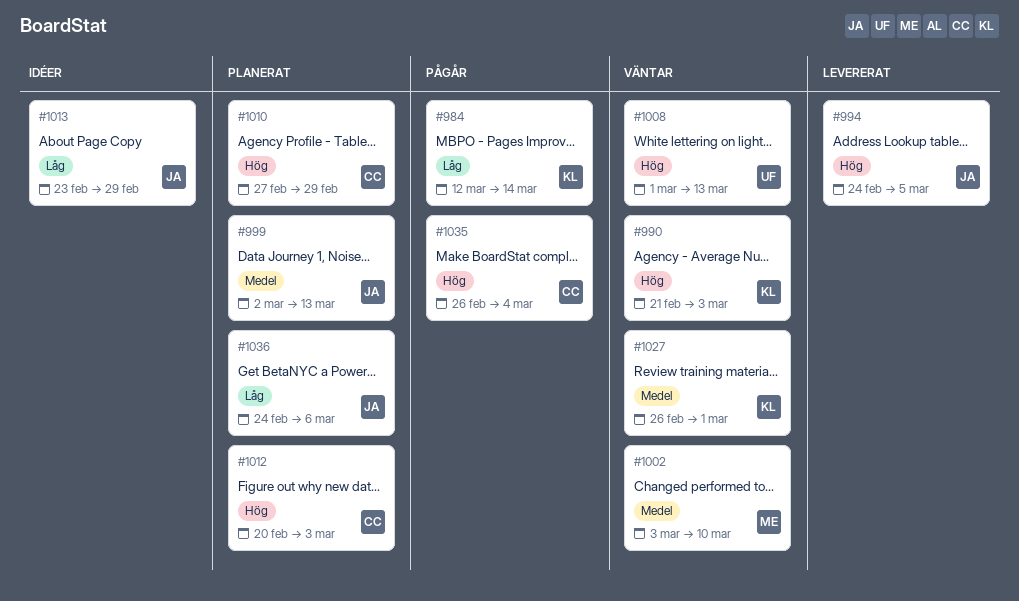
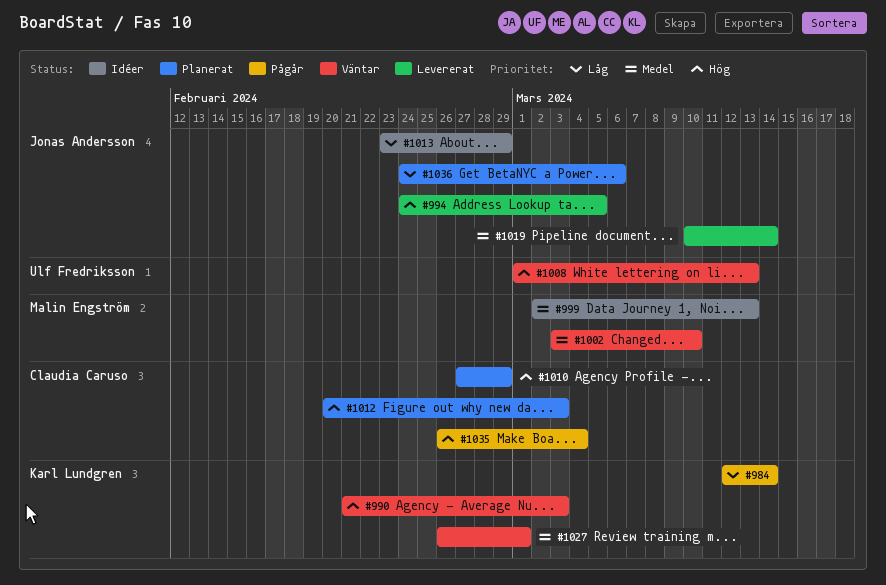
#999, status: Planerat -> Idéer
#999, owner: Jonas Andersson -> Malin Engström
#1019: none -> present

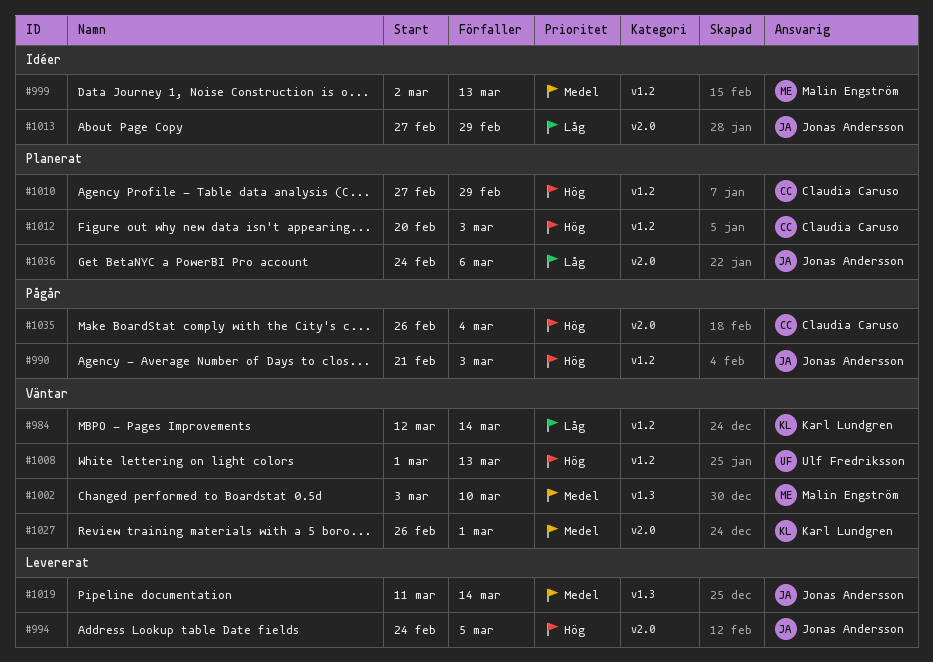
#984, status: Pågår -> Väntar
#990, status: Väntar -> Pågår
#990, owner: Karl Lundgren -> Jonas Andersson
#1013, start: Feb 23 -> Feb 27
#1019, start: Mar 10 -> Mar 11

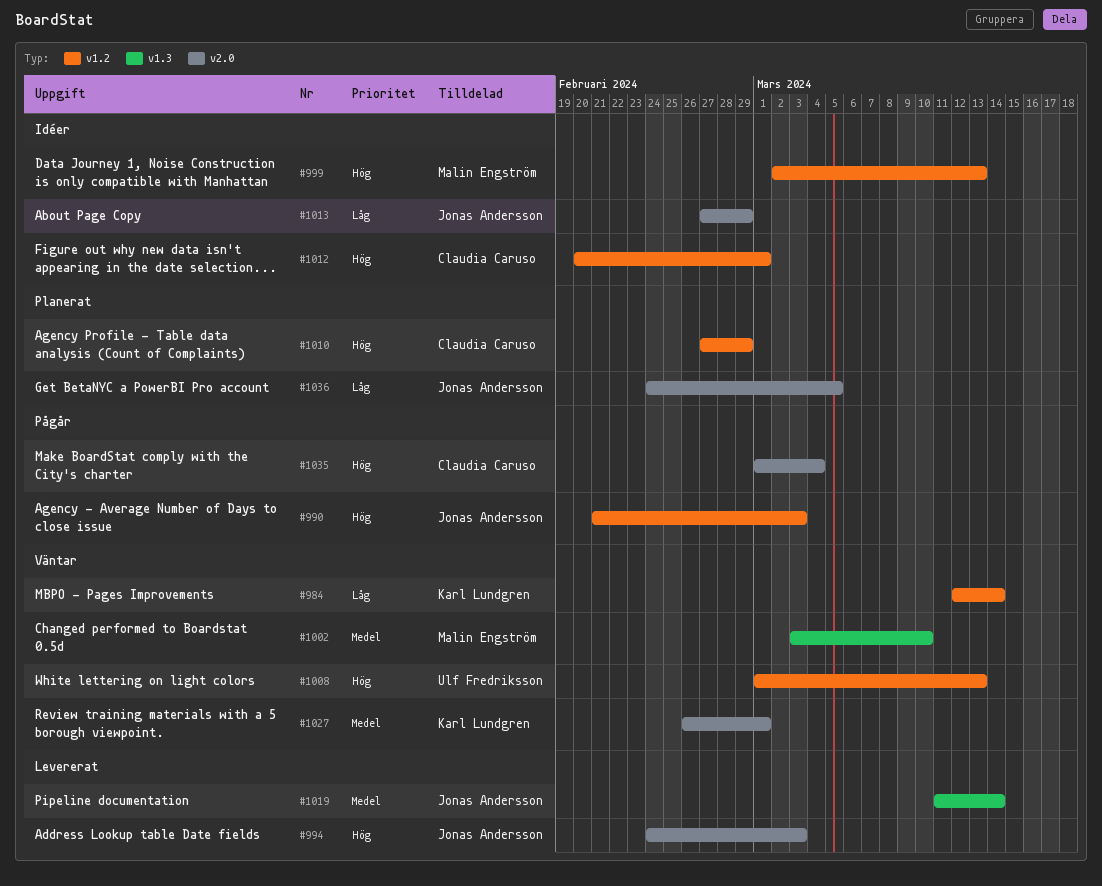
#994, due: Mar 5 -> Mar 3
#999, priority: Medel -> Hög
#1012, status: Planerat -> Idéer
#1012, due: Mar 3 -> Mar 1
#1035, start: Feb 26 -> Mar 1
#1036, due: Mar 6 -> Mar 5

